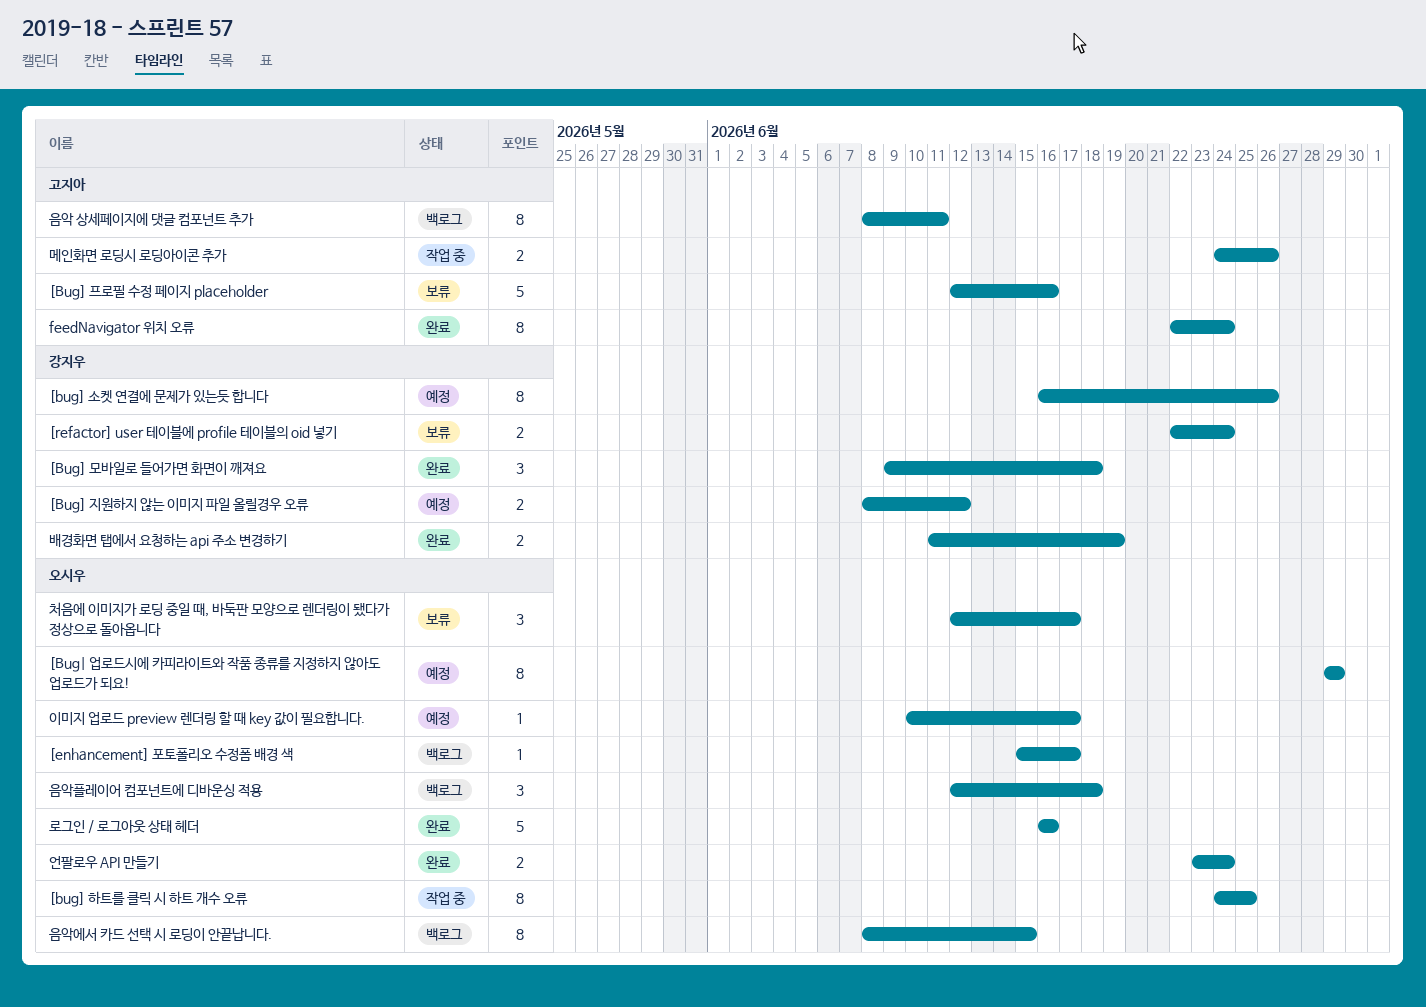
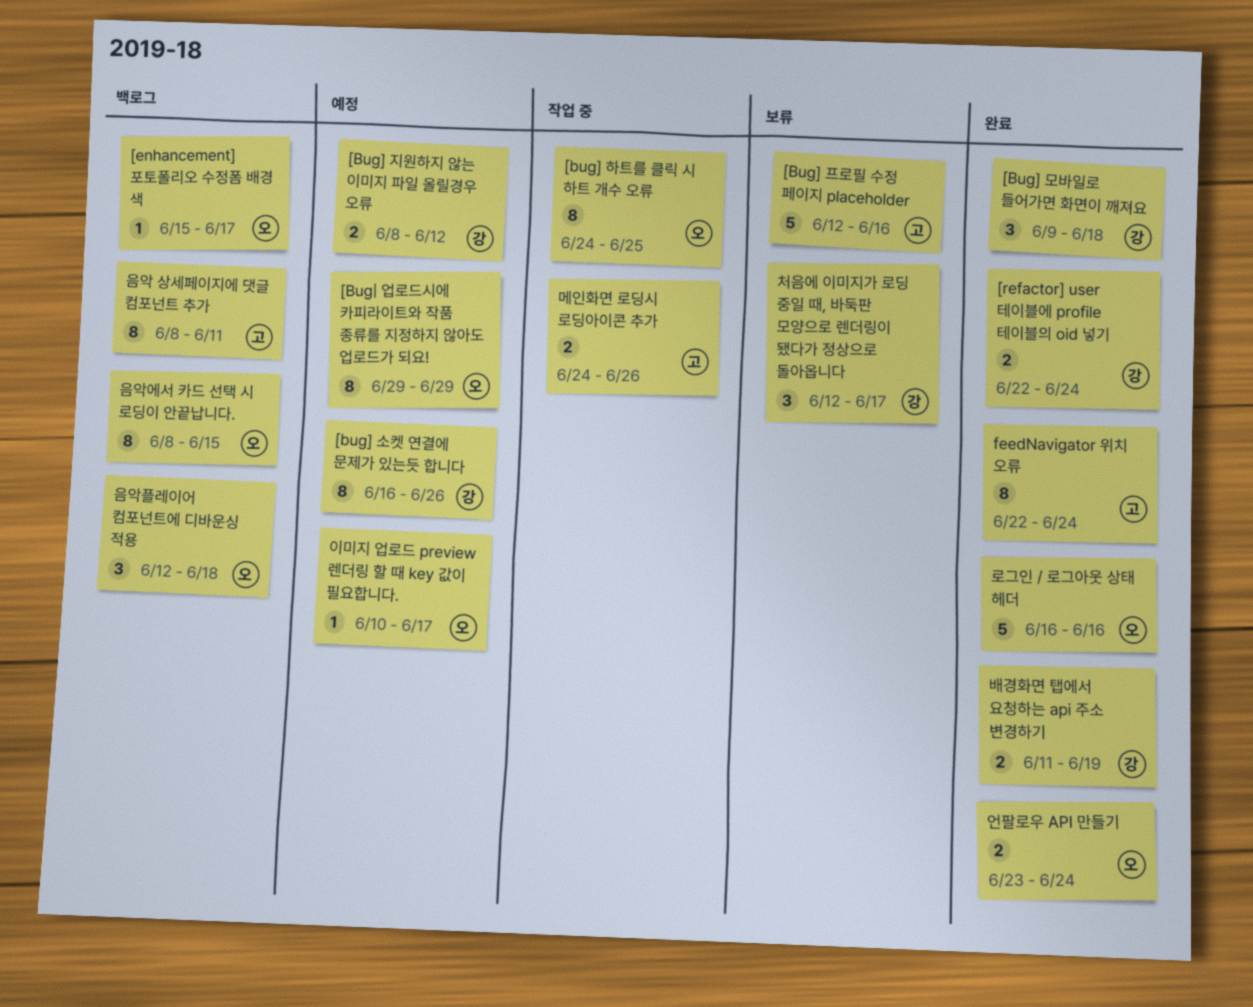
[refactor] user 테이블에 profile 테이블의 oid 넣기, status: 보류 -> 완료
처음에 이미지가 로딩 중일 때, 바둑판 모양으로 렌더링이 됐다가 정상으로 돌아옵니다, owner: 오시우 -> 강지우

